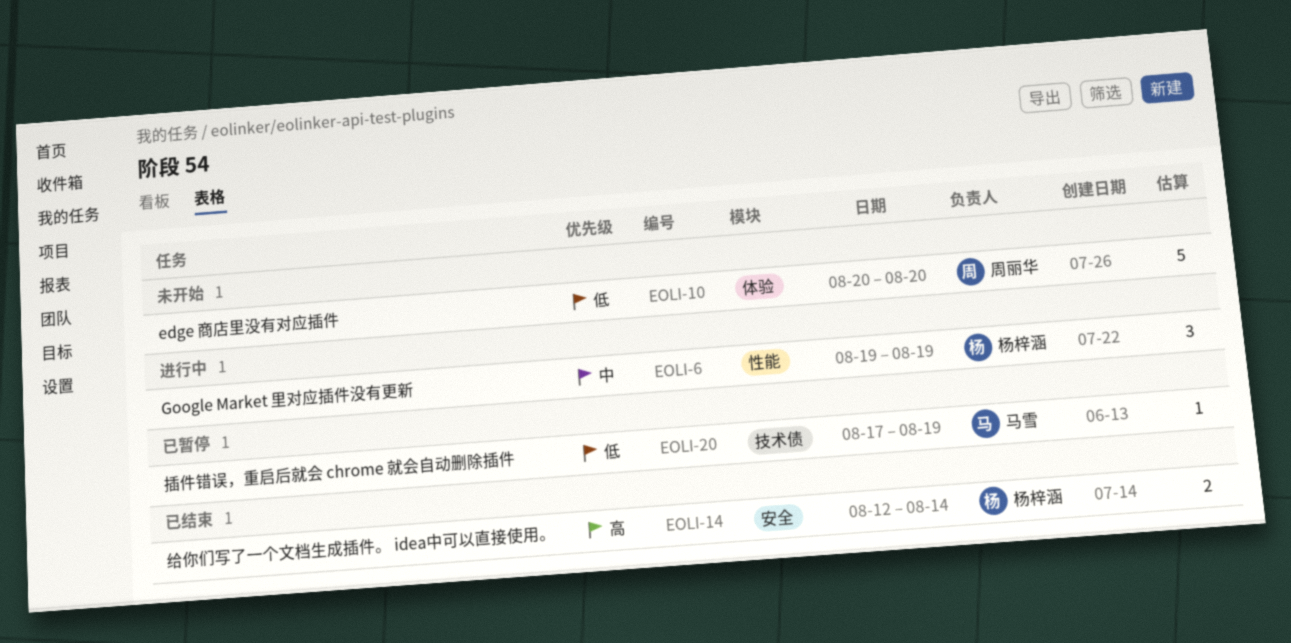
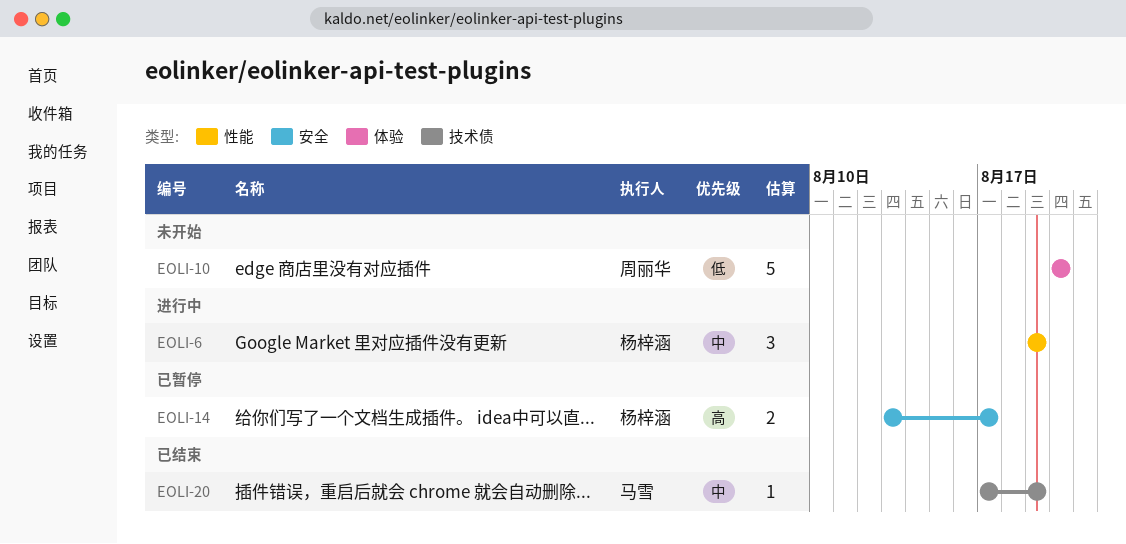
EOLI-14, status: 已结束 -> 已暂停
EOLI-14, start: Aug 12 -> Aug 13
EOLI-14, due: Aug 14 -> Aug 17
EOLI-20, status: 已暂停 -> 已结束
EOLI-20, priority: 低 -> 中

